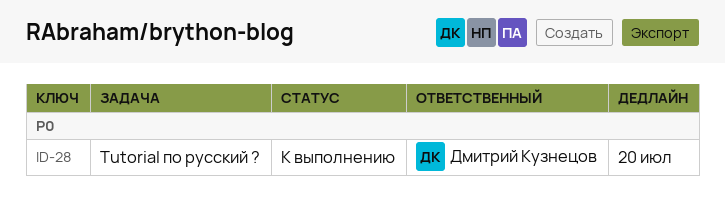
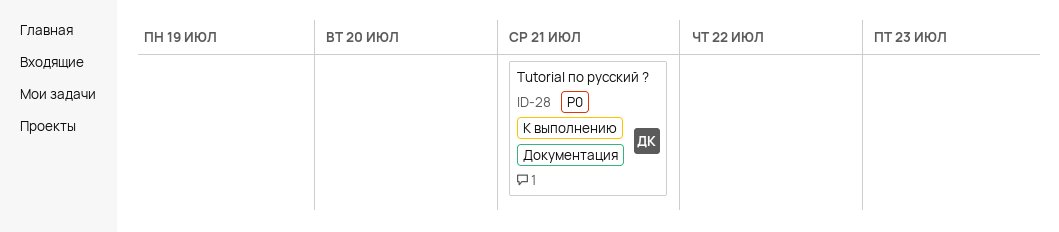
ID-28, due: Jul 20 -> Jul 21

